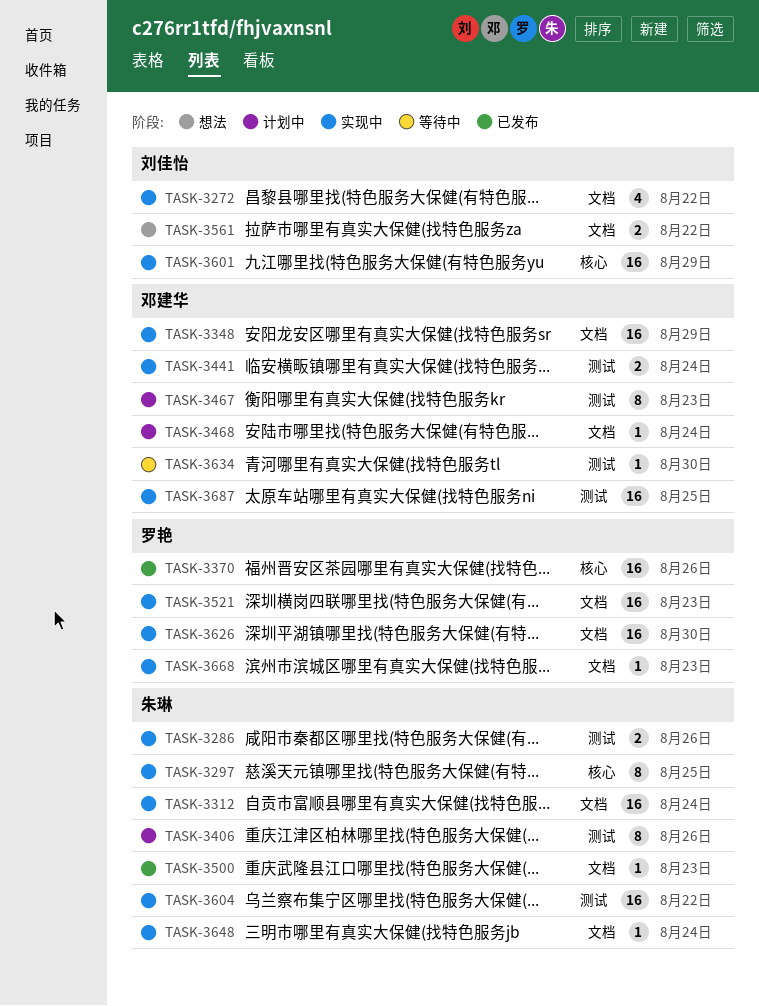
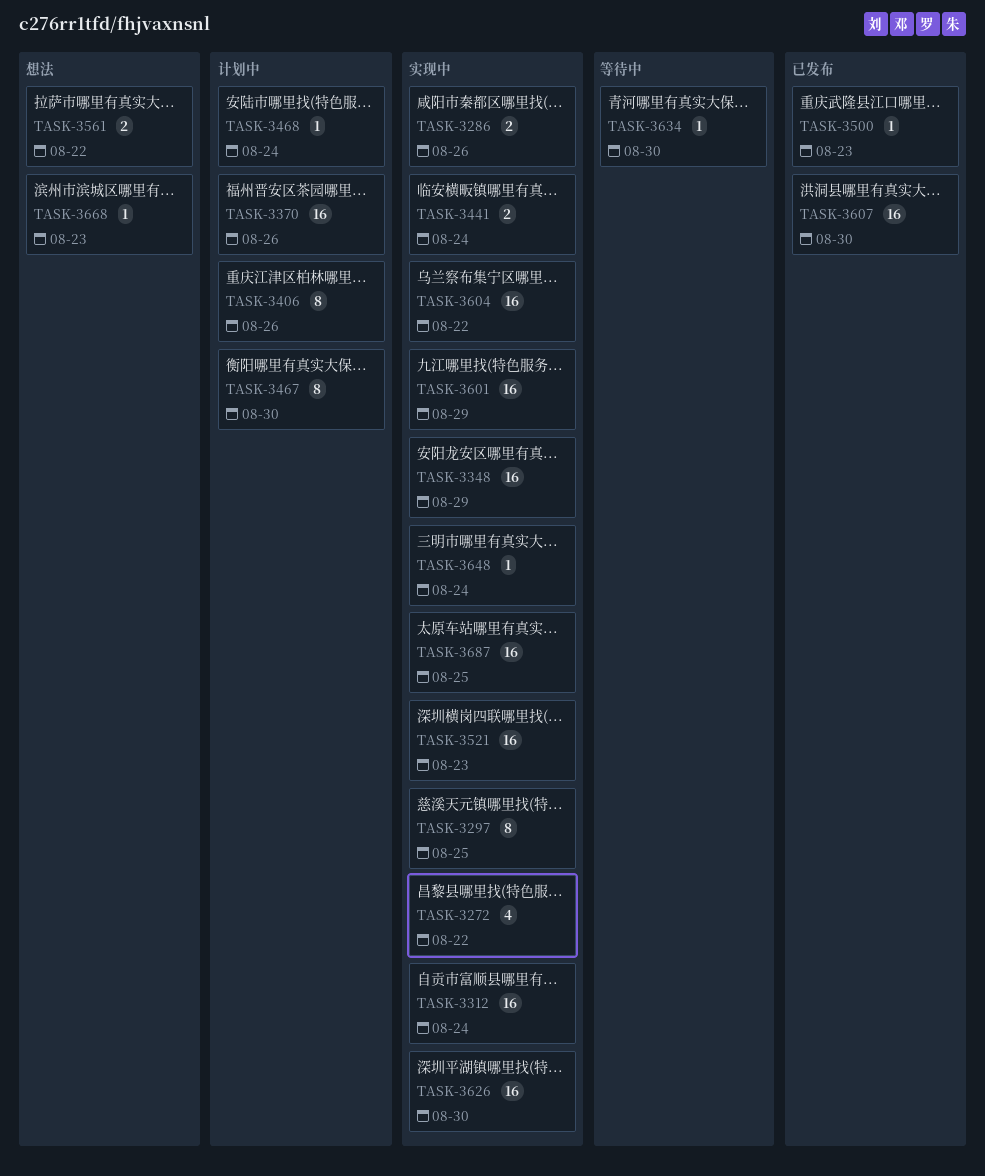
TASK-3370, status: 已发布 -> 计划中
TASK-3467, due: Aug 23 -> Aug 30
TASK-3607: none -> present
TASK-3668, status: 实现中 -> 想法

